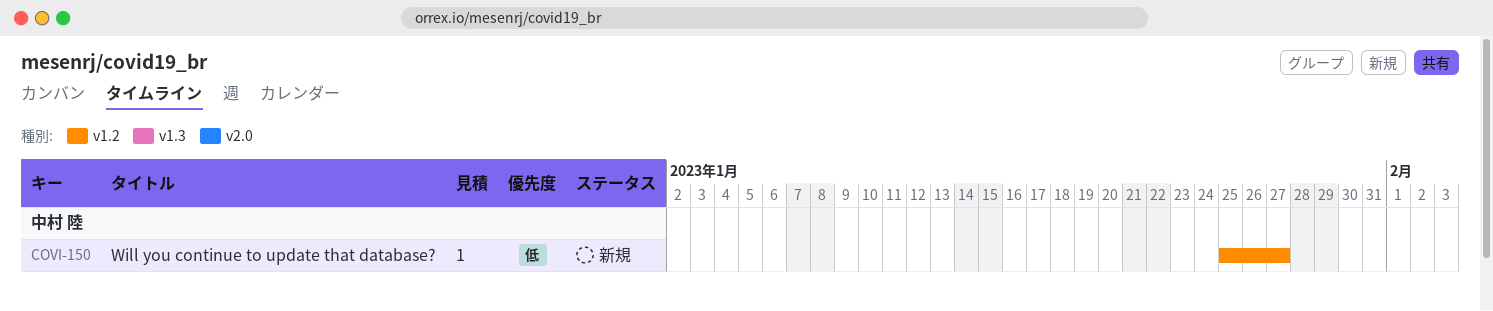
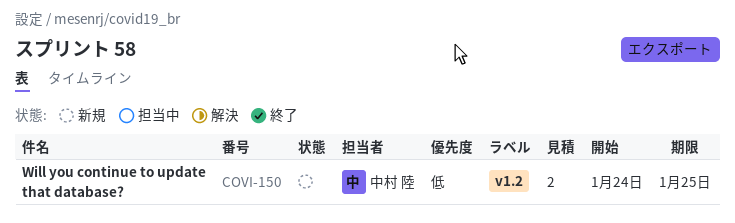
COVI-150, estimate: 1 -> 2
COVI-150, start: Jan 25 -> Jan 24
COVI-150, due: Jan 27 -> Jan 25

